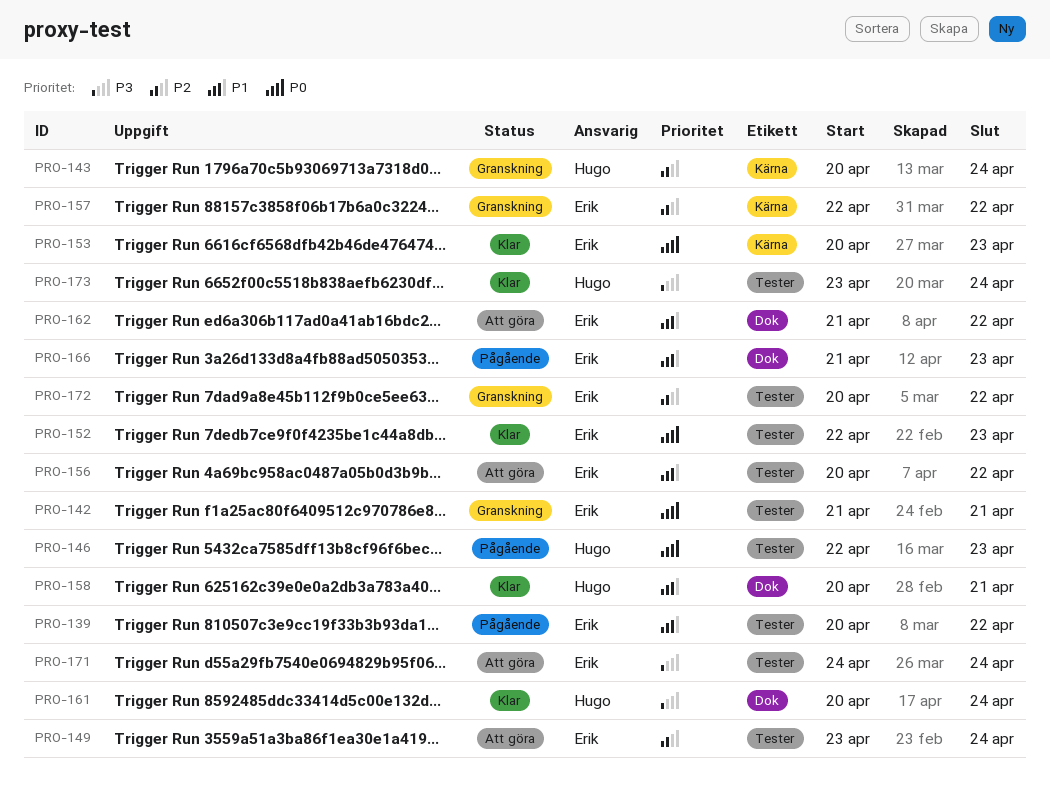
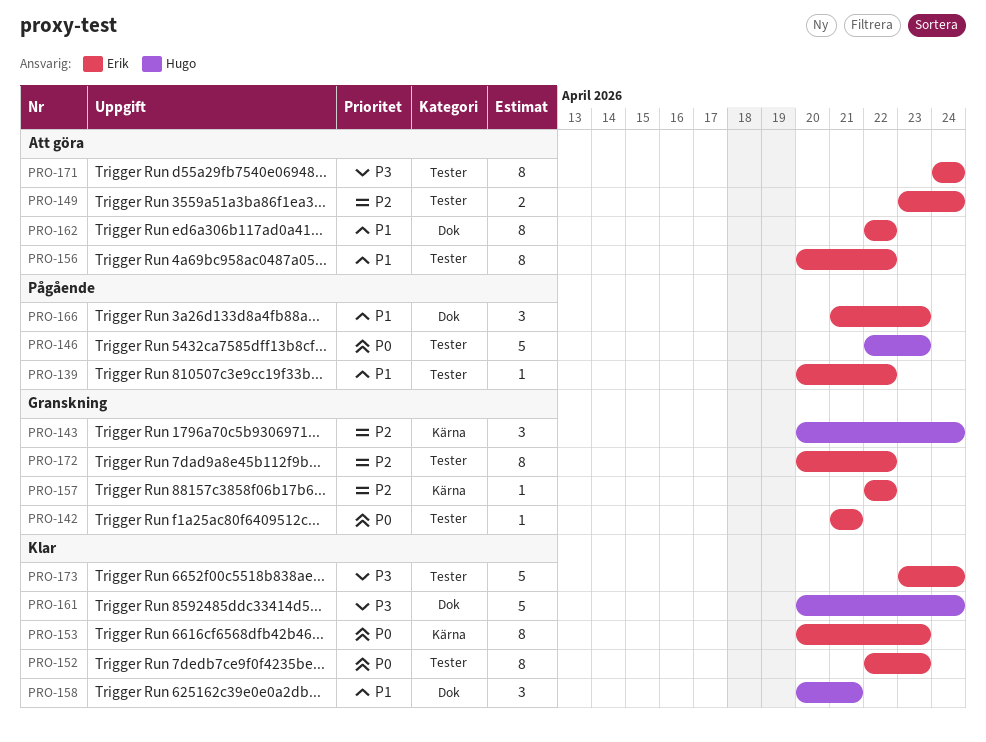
PRO-162, start: Apr 21 -> Apr 22
PRO-173, owner: Hugo -> Erik

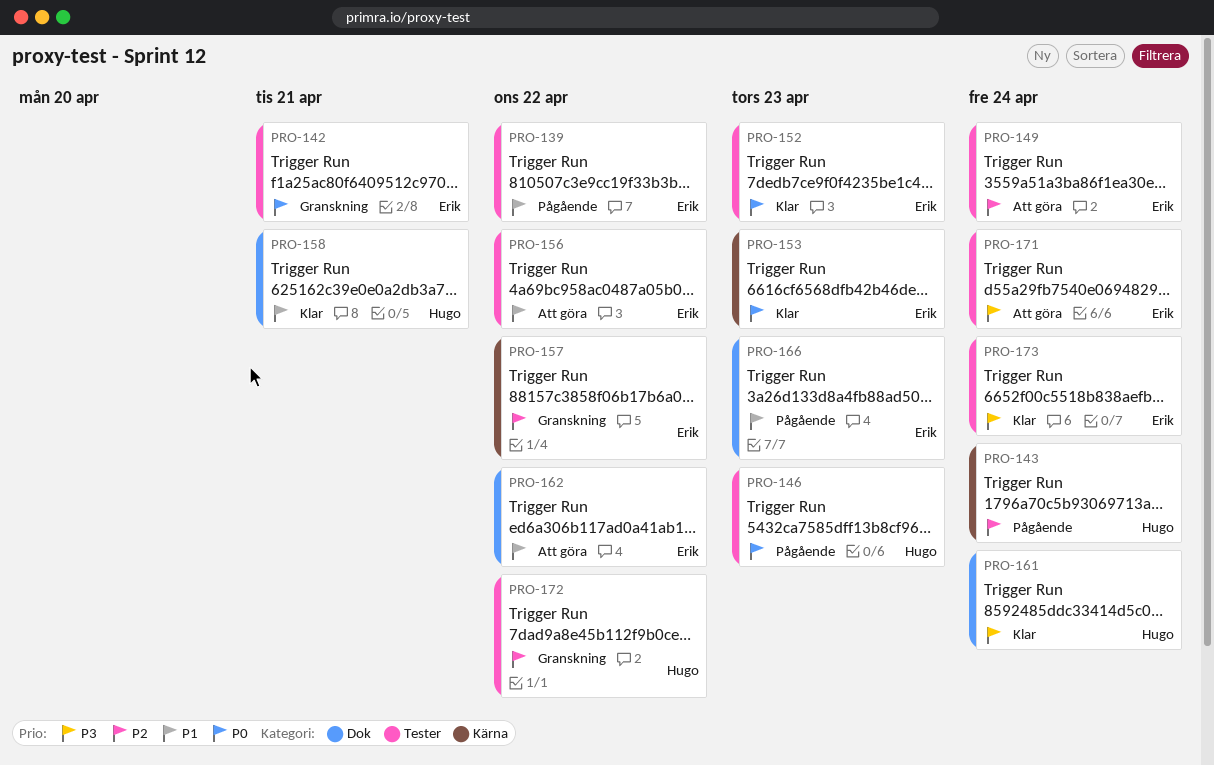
PRO-143, status: Granskning -> Pågående
PRO-172, owner: Erik -> Hugo

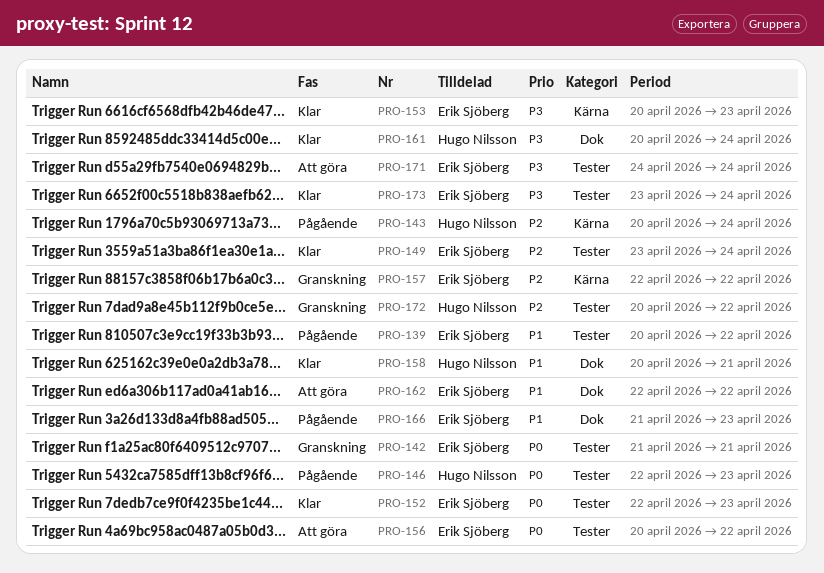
PRO-149, status: Att göra -> Klar
PRO-153, priority: P0 -> P3
PRO-156, priority: P1 -> P0

